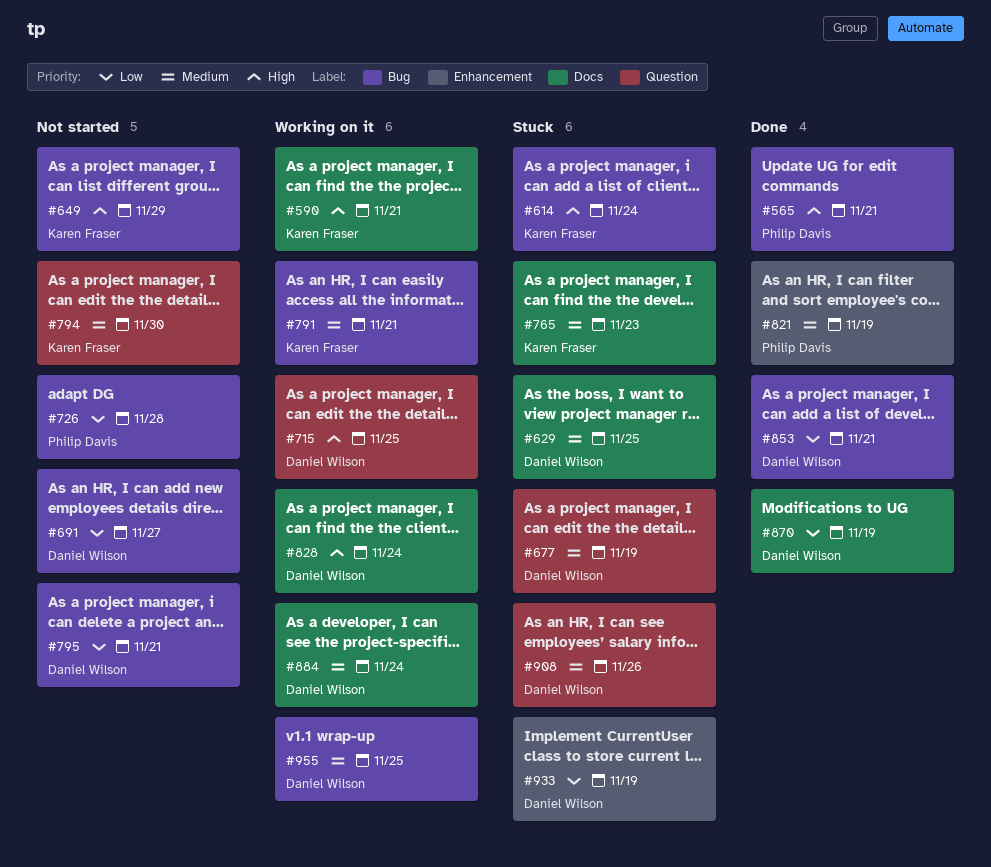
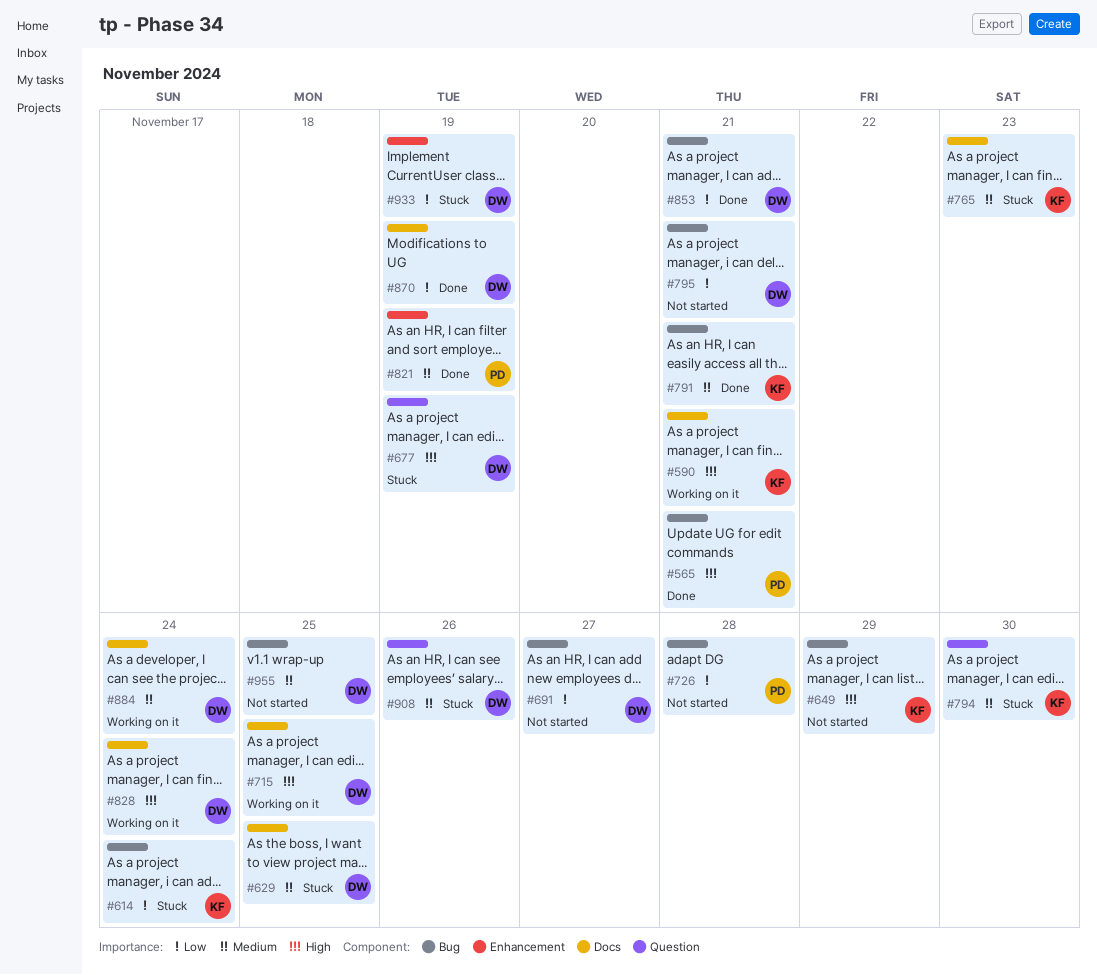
#614, priority: High -> Low
#677, priority: Medium -> High
#715, label: Question -> Docs
#791, status: Working on it -> Done
#794, status: Not started -> Stuck
#955, status: Working on it -> Not started

